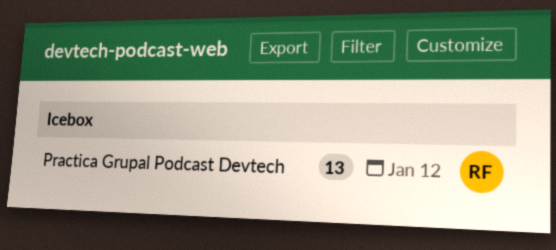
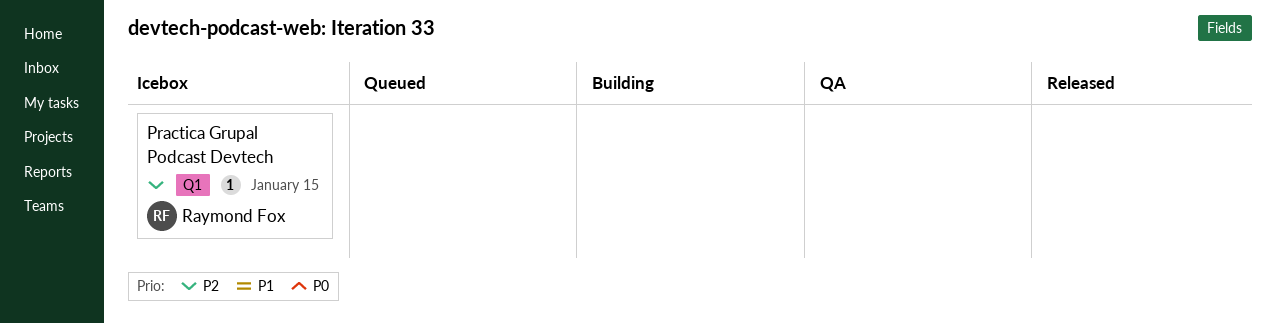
Practica Grupal Podcast Devtech, estimate: 13 -> 1
Practica Grupal Podcast Devtech, due: Jan 12 -> Jan 15

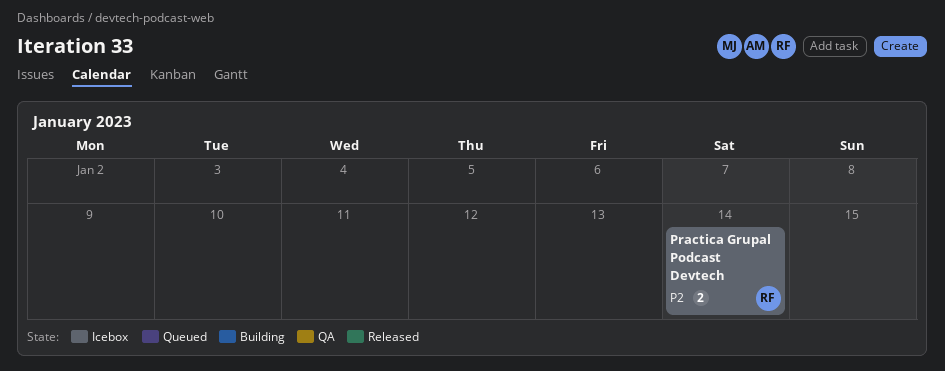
Practica Grupal Podcast Devtech, estimate: 1 -> 2
Practica Grupal Podcast Devtech, due: Jan 15 -> Jan 14

